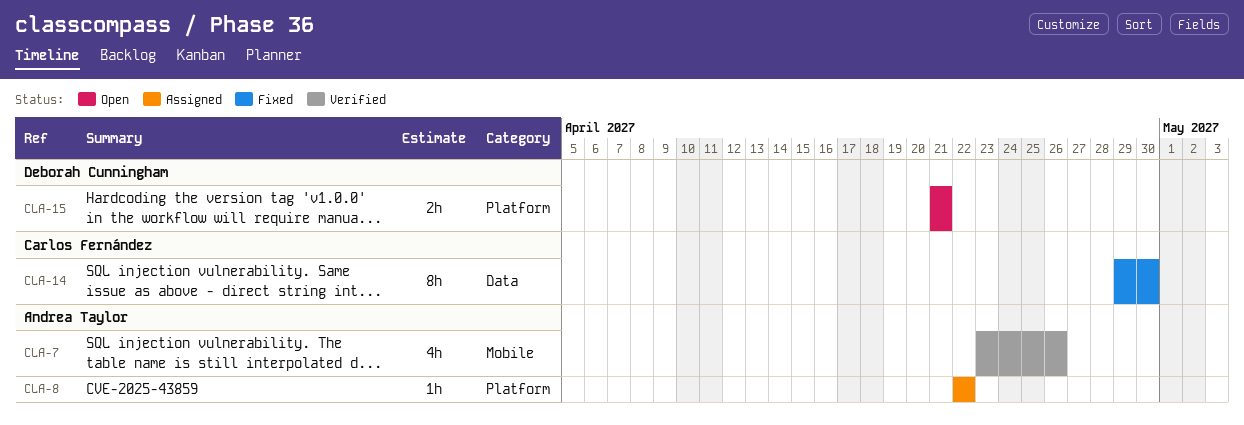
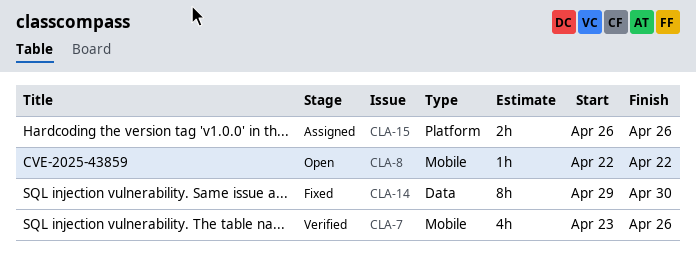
CLA-8, status: Assigned -> Open
CLA-8, label: Platform -> Mobile
CLA-15, status: Open -> Assigned
CLA-15, start: Apr 21 -> Apr 26
CLA-15, due: Apr 21 -> Apr 26

